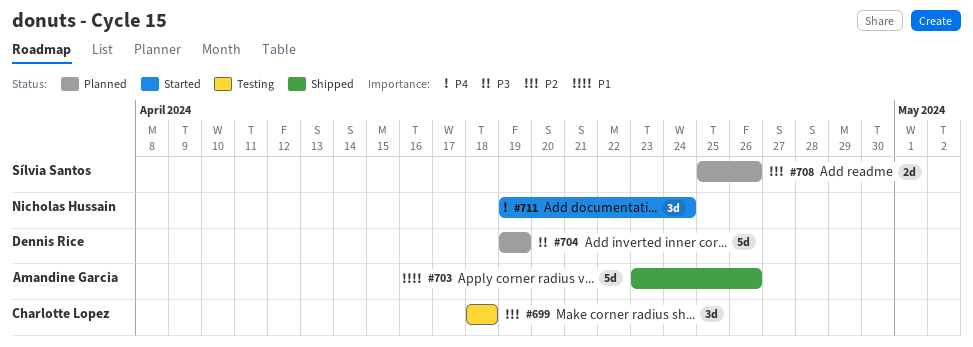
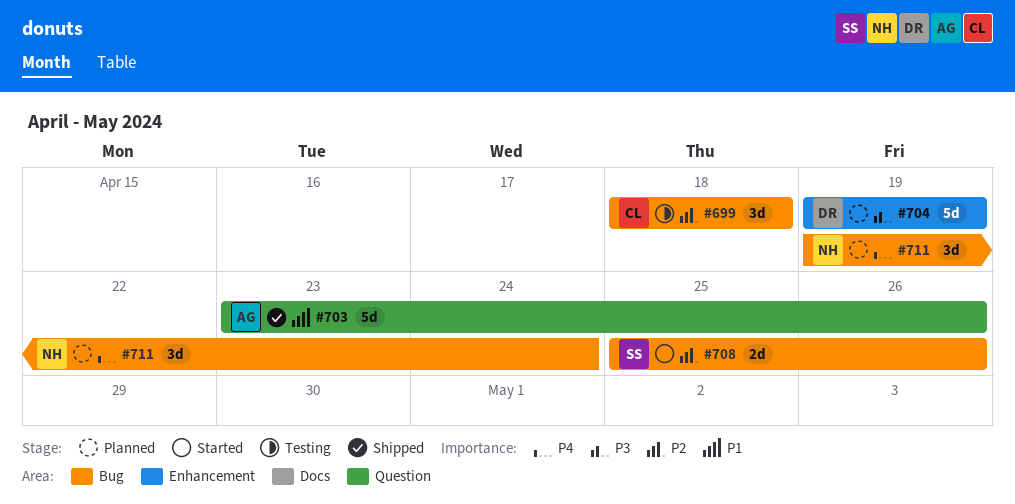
#708, status: Planned -> Started
#711, status: Started -> Planned

